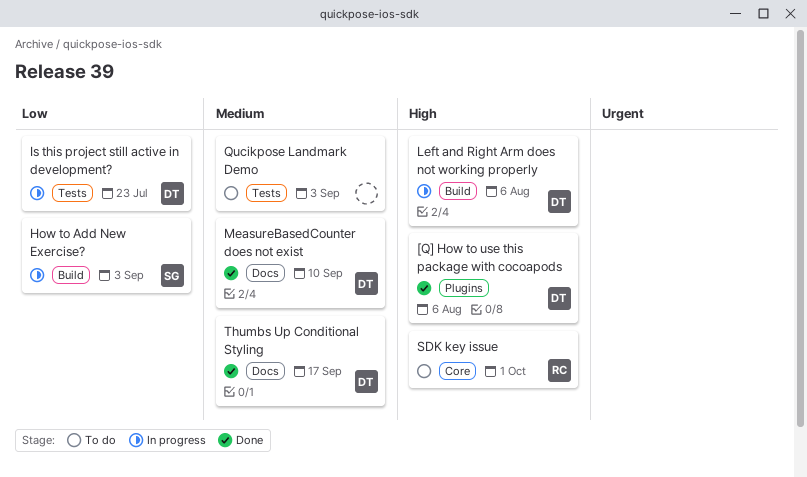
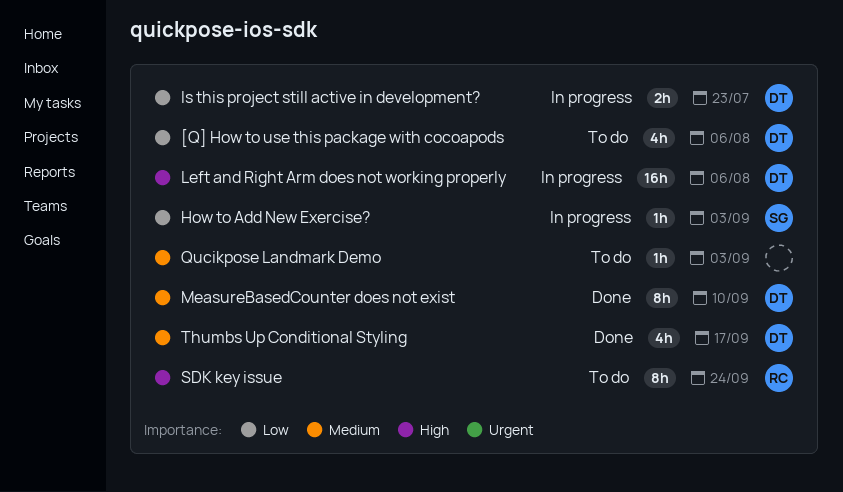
[Q] How to use this package with cocoapods, status: Done -> To do
[Q] How to use this package with cocoapods, priority: High -> Low
SDK key issue, due: Oct 1 -> Sep 24

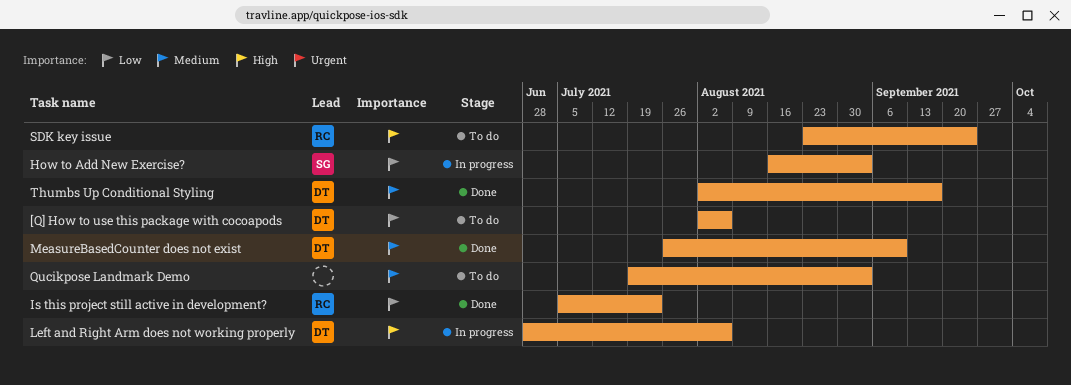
Is this project still active in development?, status: In progress -> Done
Is this project still active in development?, owner: DT -> RC

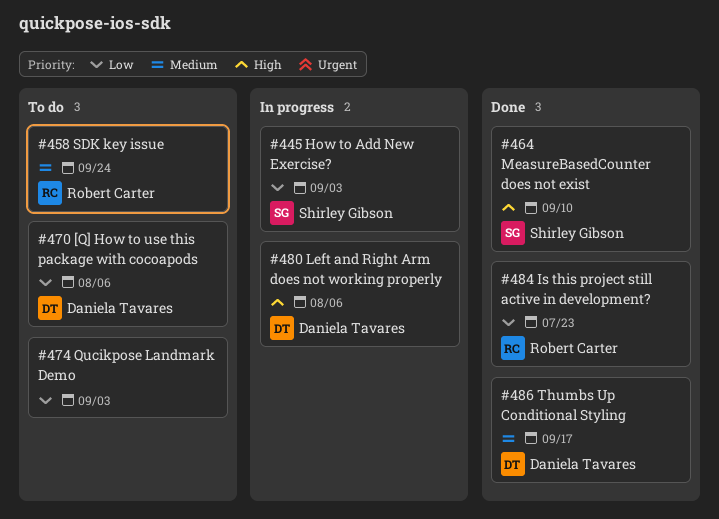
MeasureBasedCounter does not exist, owner: Daniela Tavares -> Shirley Gibson
MeasureBasedCounter does not exist, priority: Medium -> High
Qucikpose Landmark Demo, priority: Medium -> Low
SDK key issue, priority: High -> Medium

